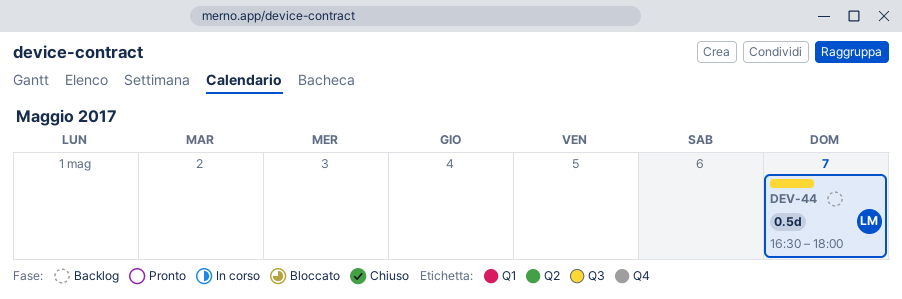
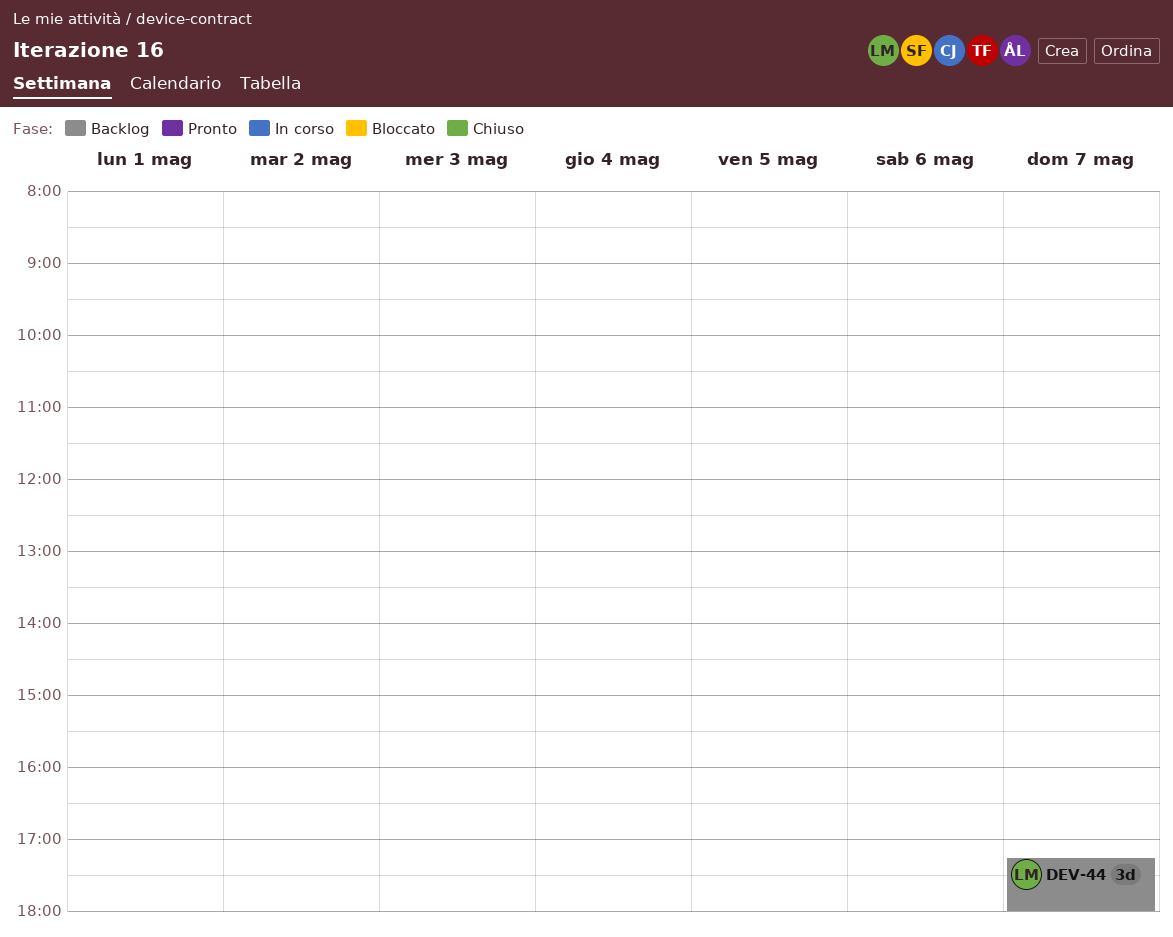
DEV-44, estimate: 0.5d -> 3d
DEV-44, begins: 16:30 -> 17:15

